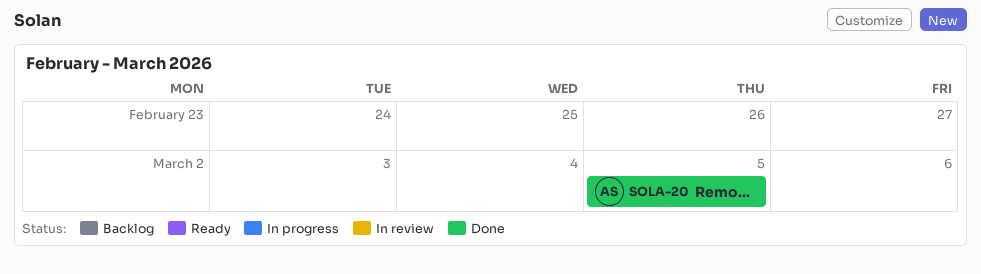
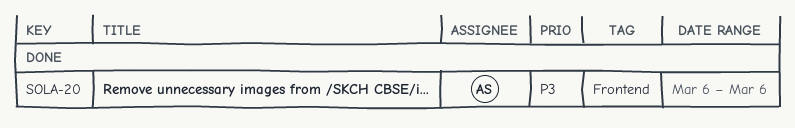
SOLA-20, start: Mar 5 -> Mar 6
SOLA-20, due: Mar 5 -> Mar 6

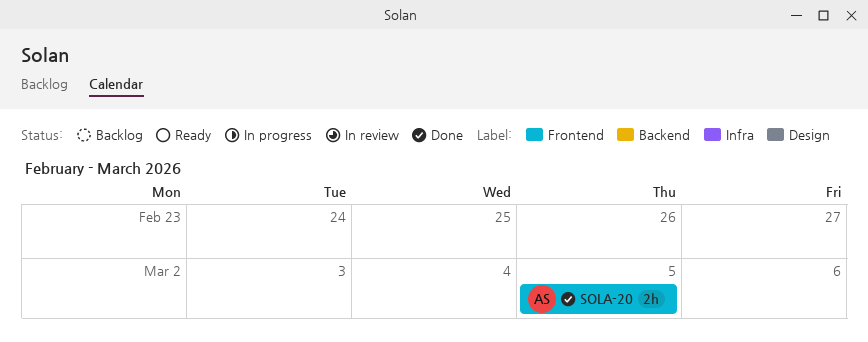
SOLA-20, start: Mar 6 -> Mar 5
SOLA-20, due: Mar 6 -> Mar 5

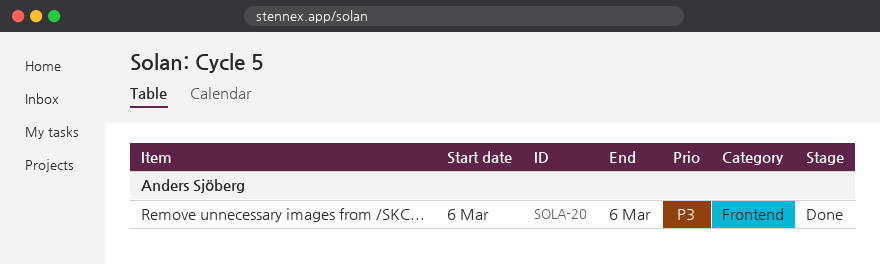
SOLA-20, start: Mar 5 -> Mar 6
SOLA-20, due: Mar 5 -> Mar 6

